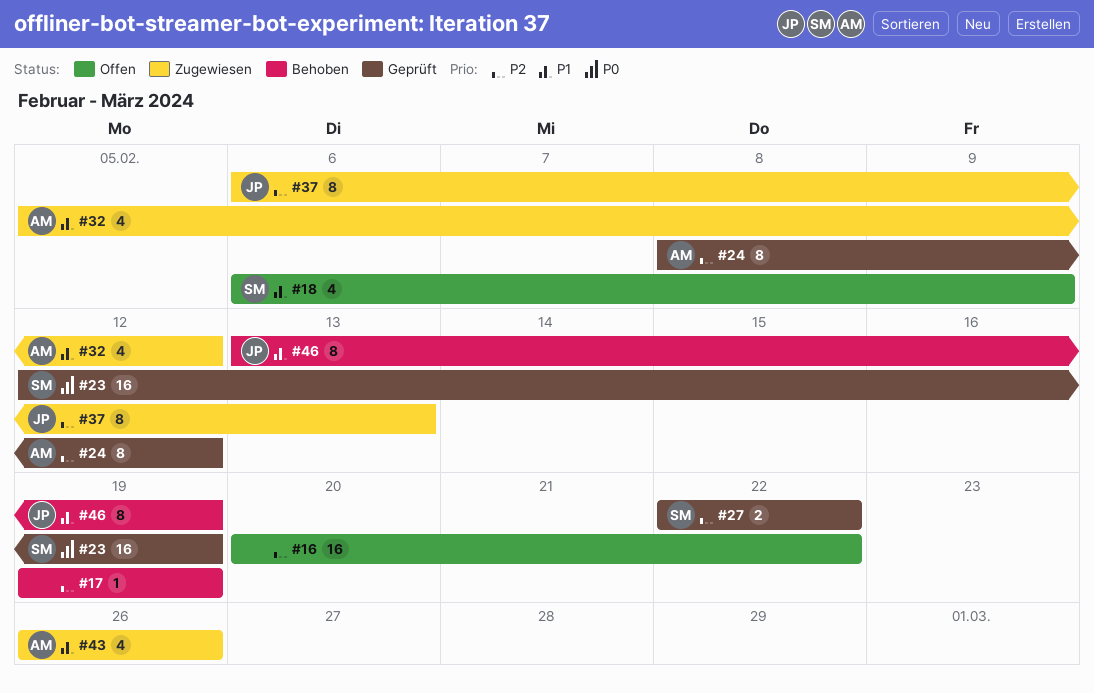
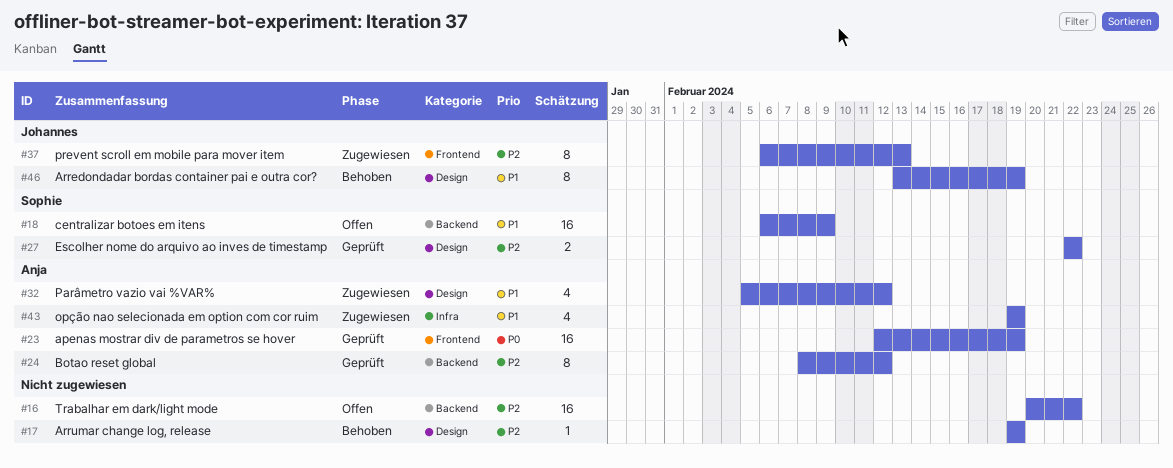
#18, estimate: 4 -> 16
#23, owner: Sophie -> Anja
#43, start: Feb 26 -> Feb 19
#43, due: Feb 26 -> Feb 19

